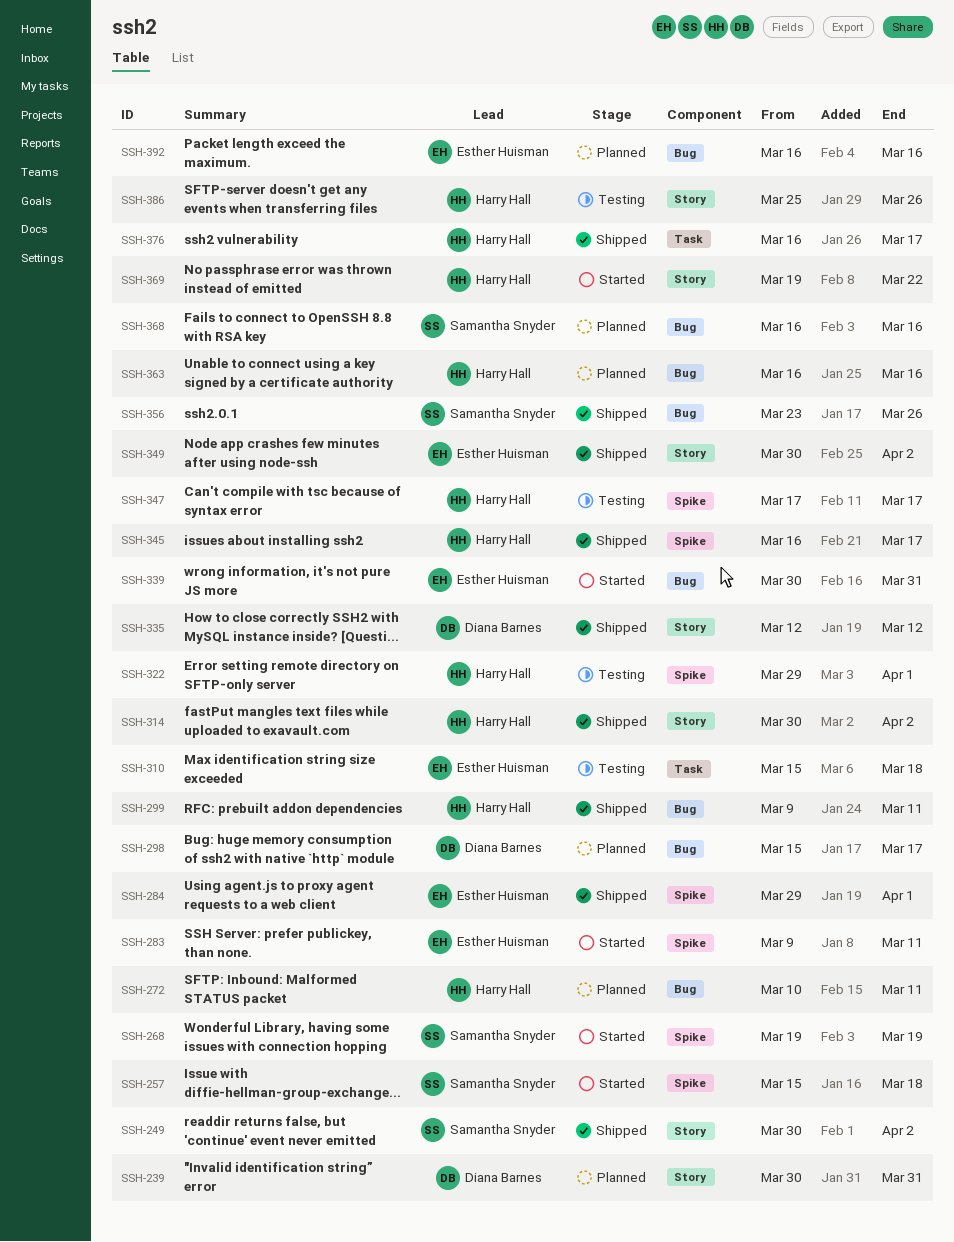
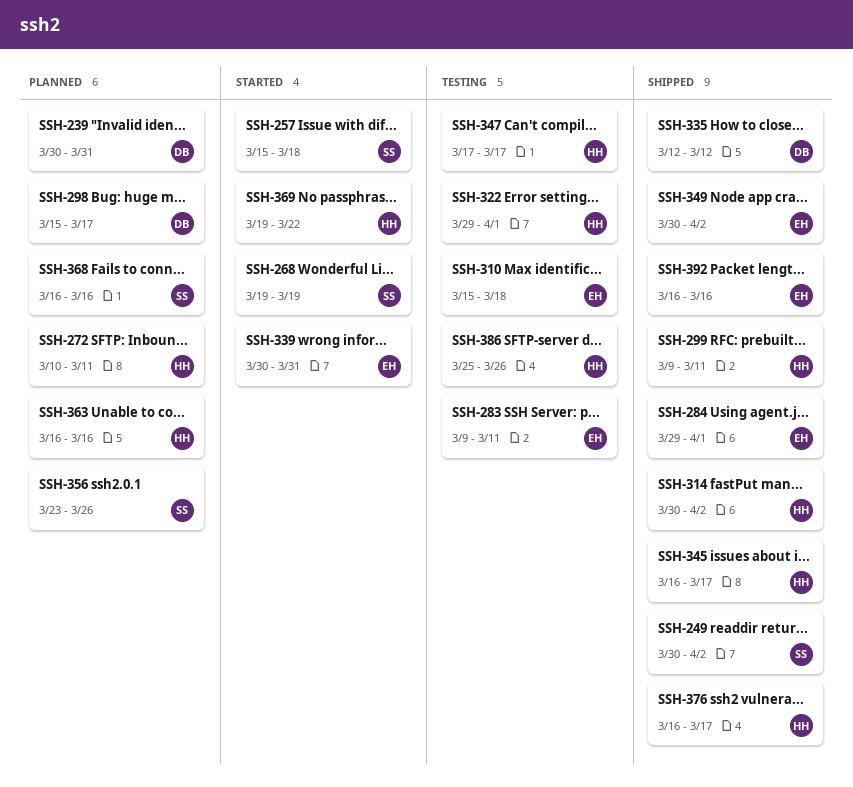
SSH-283, status: Started -> Testing
SSH-356, status: Shipped -> Planned
SSH-392, status: Planned -> Shipped

